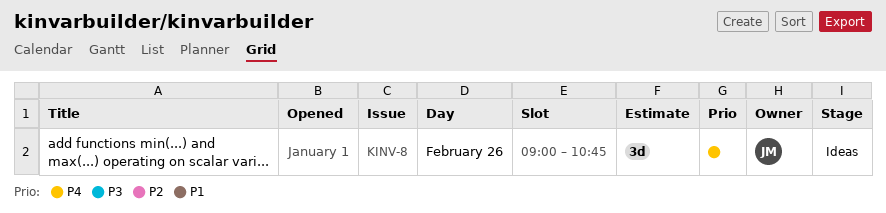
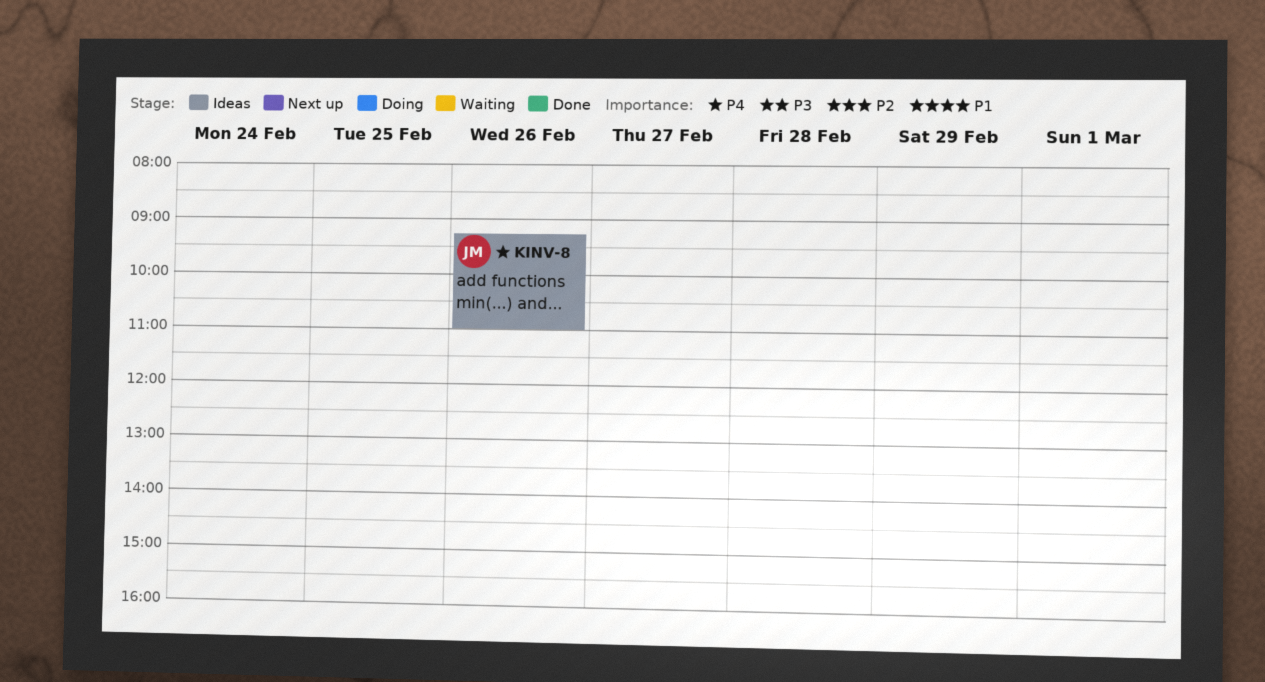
KINV-8, begins: 09:00 -> 09:15
KINV-8, ends: 10:45 -> 11:00

